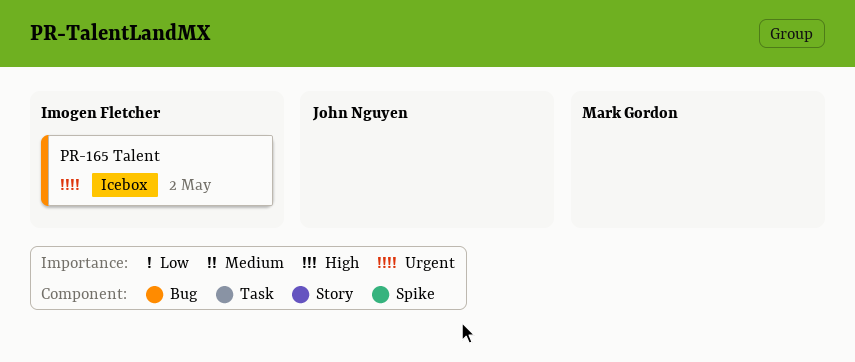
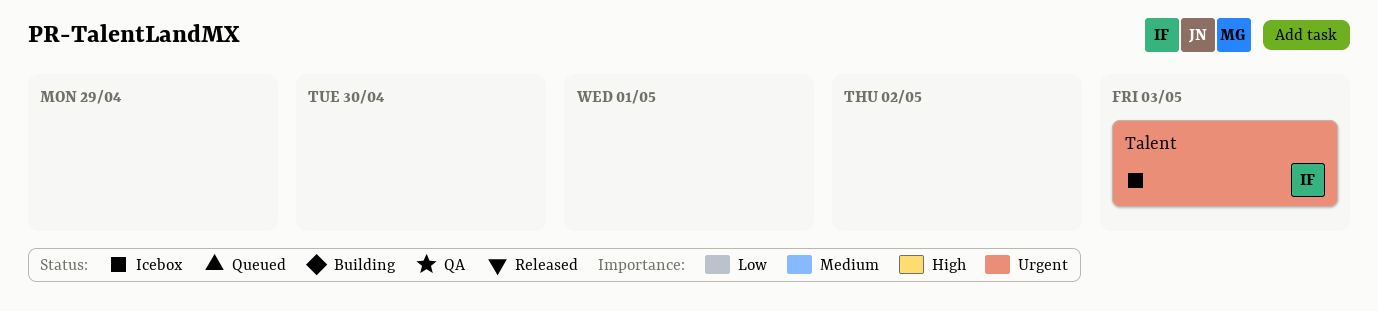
Talent, due: May 2 -> May 3

